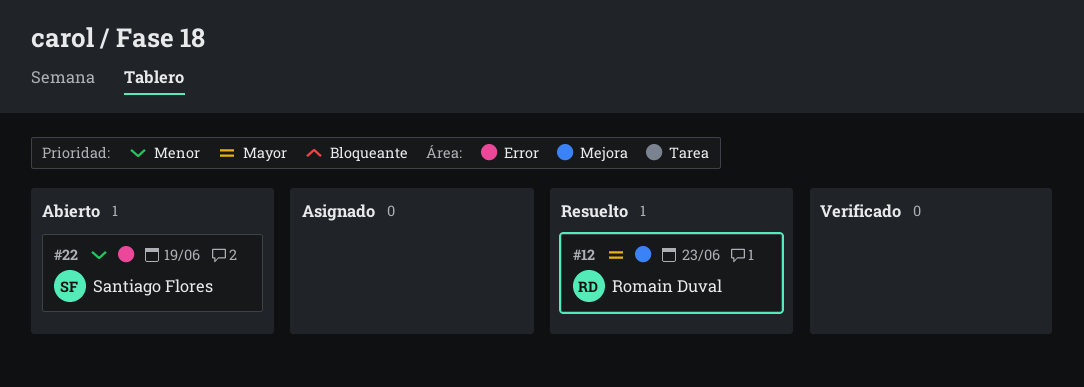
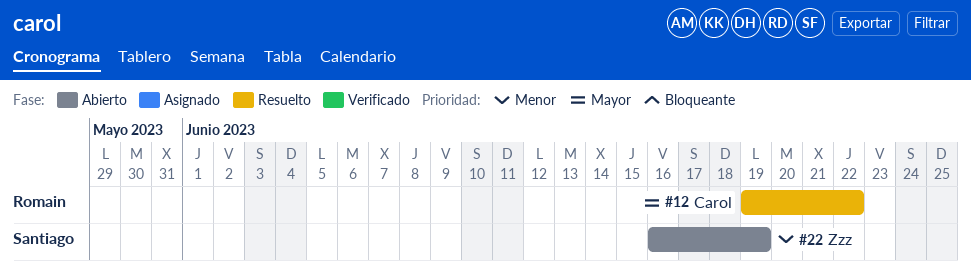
#12, due: Jun 23 -> Jun 22

